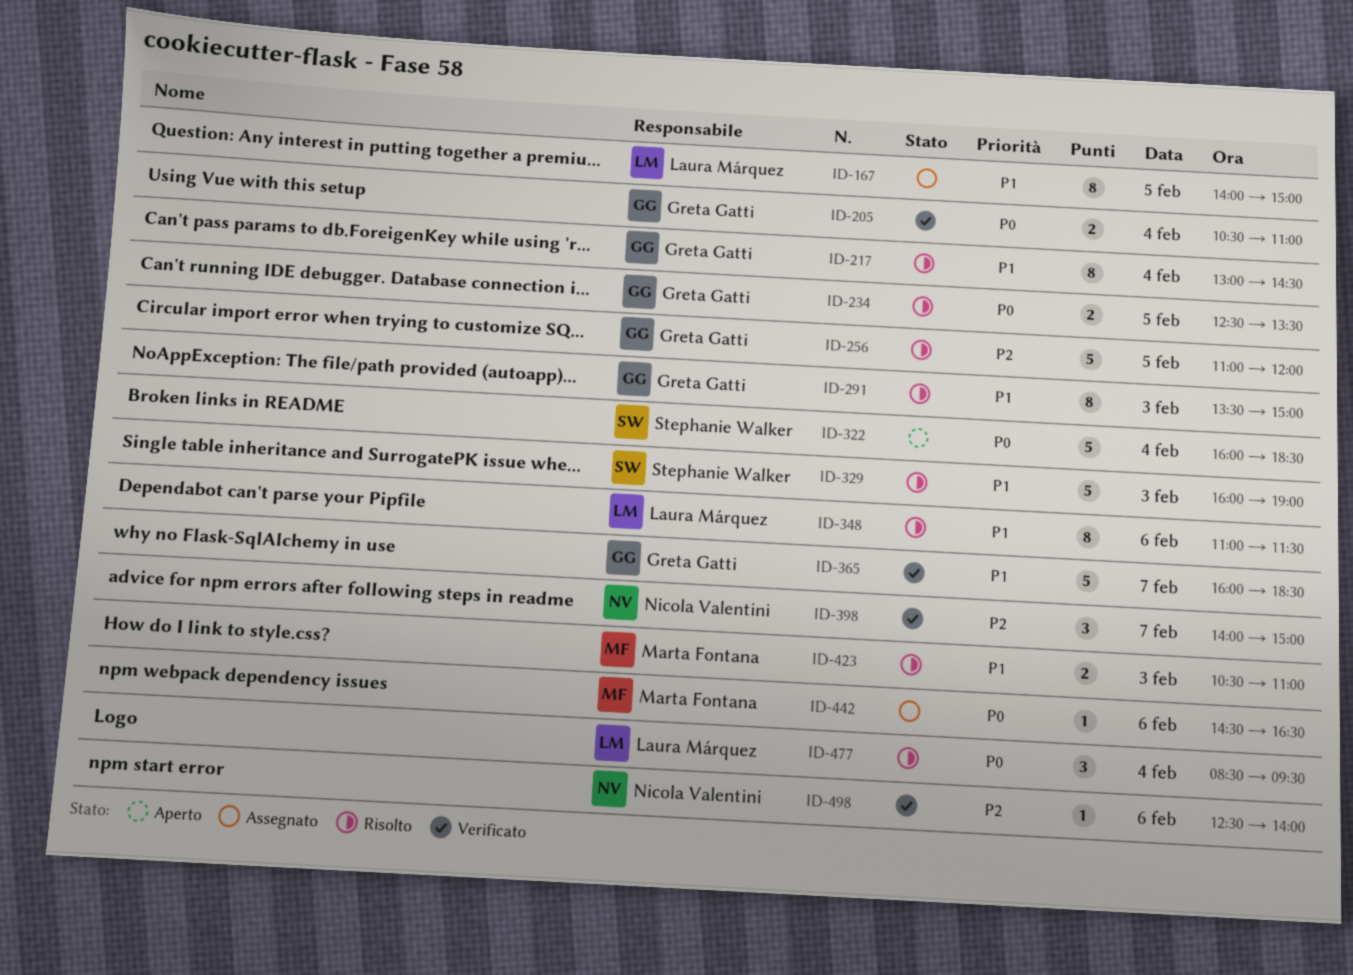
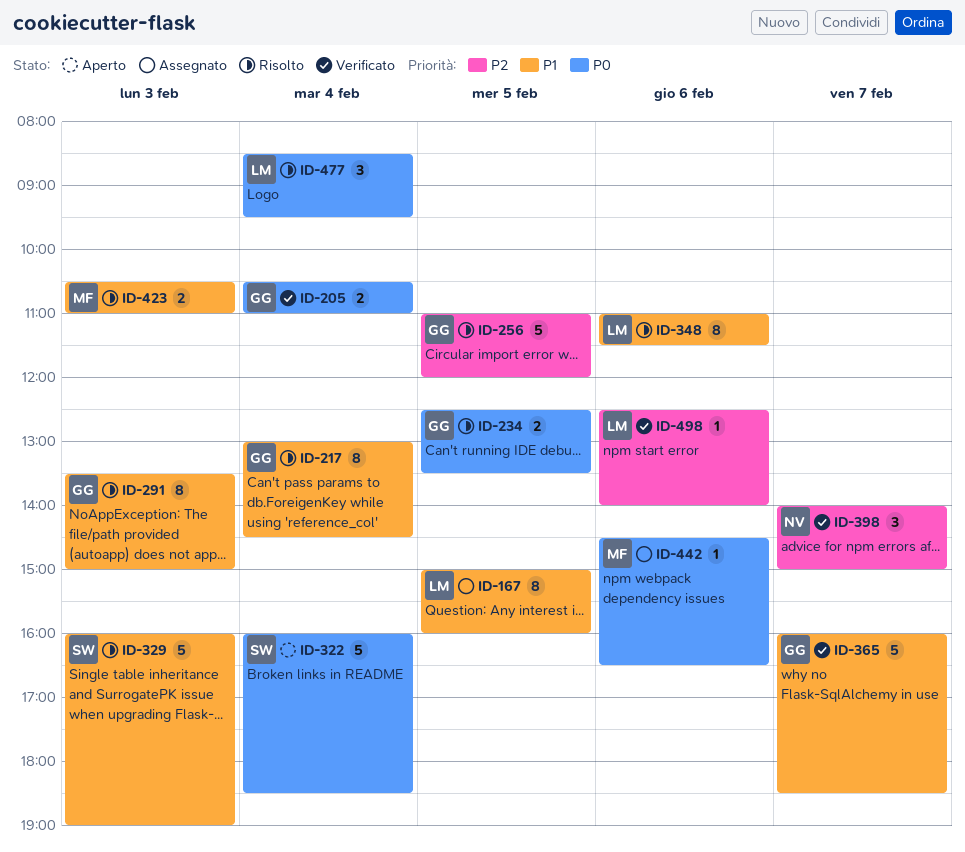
ID-167, begins: 14:00 -> 15:00
ID-167, ends: 15:00 -> 16:00
ID-498, owner: Nicola Valentini -> Laura Márquez

